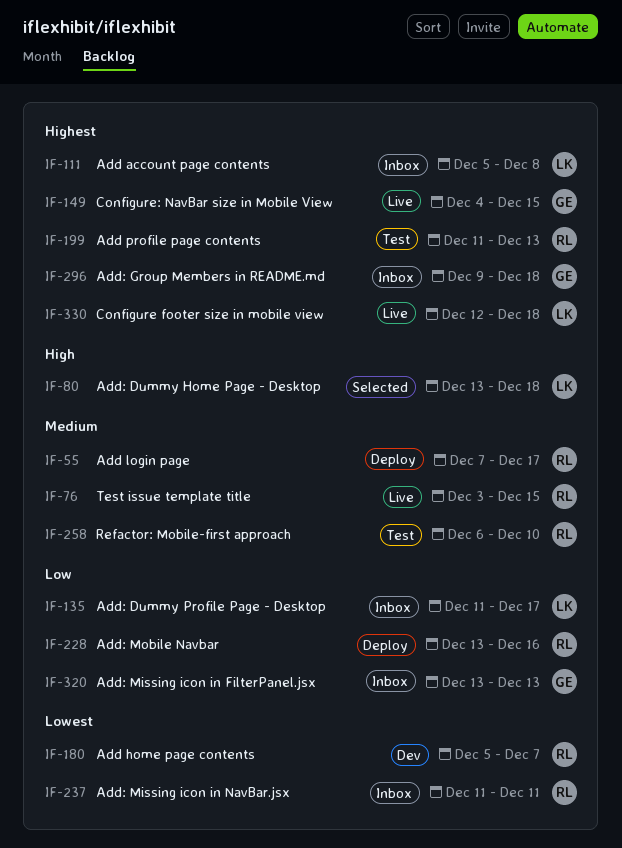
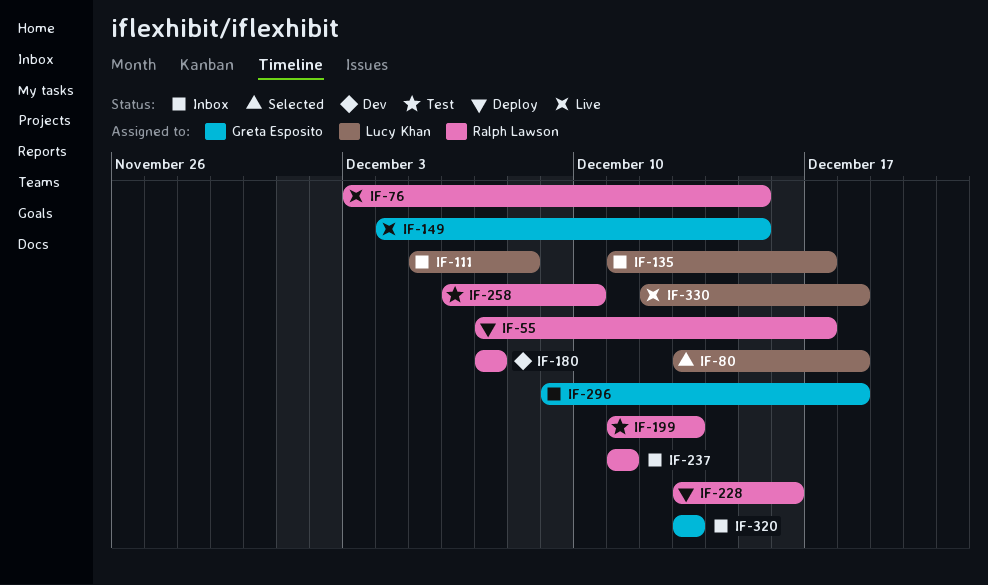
IF-180, start: Dec 5 -> Dec 7

